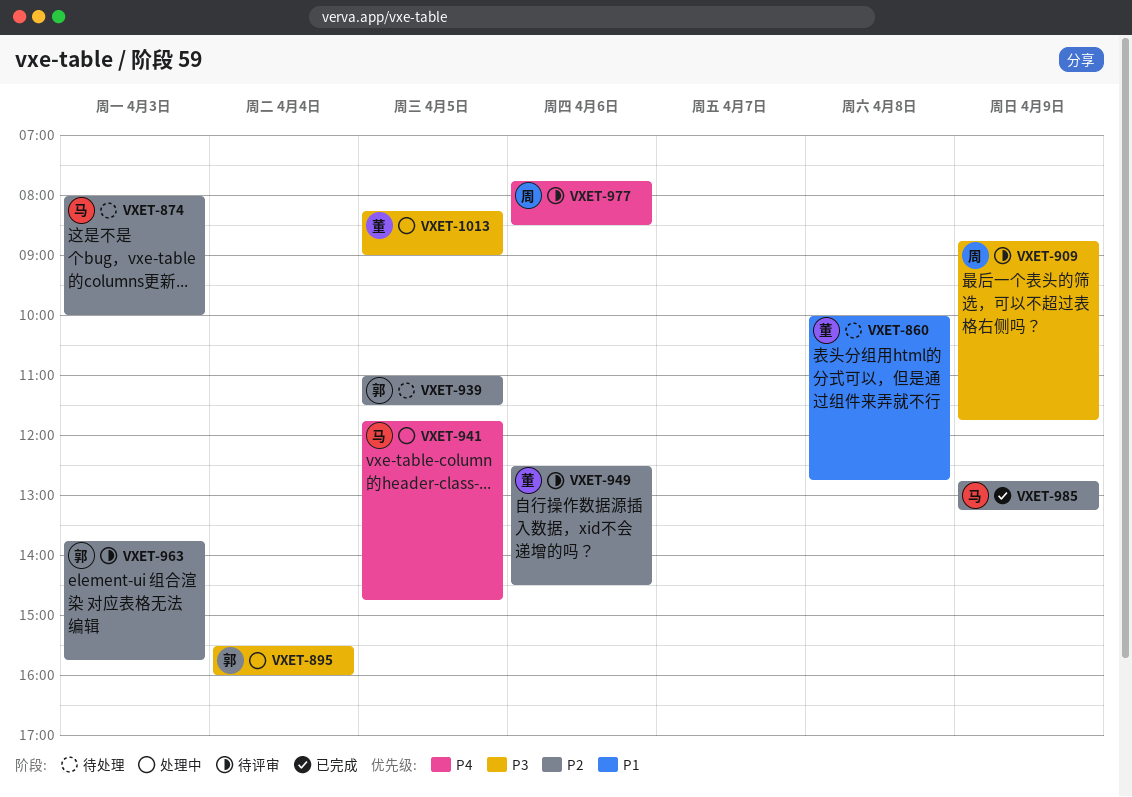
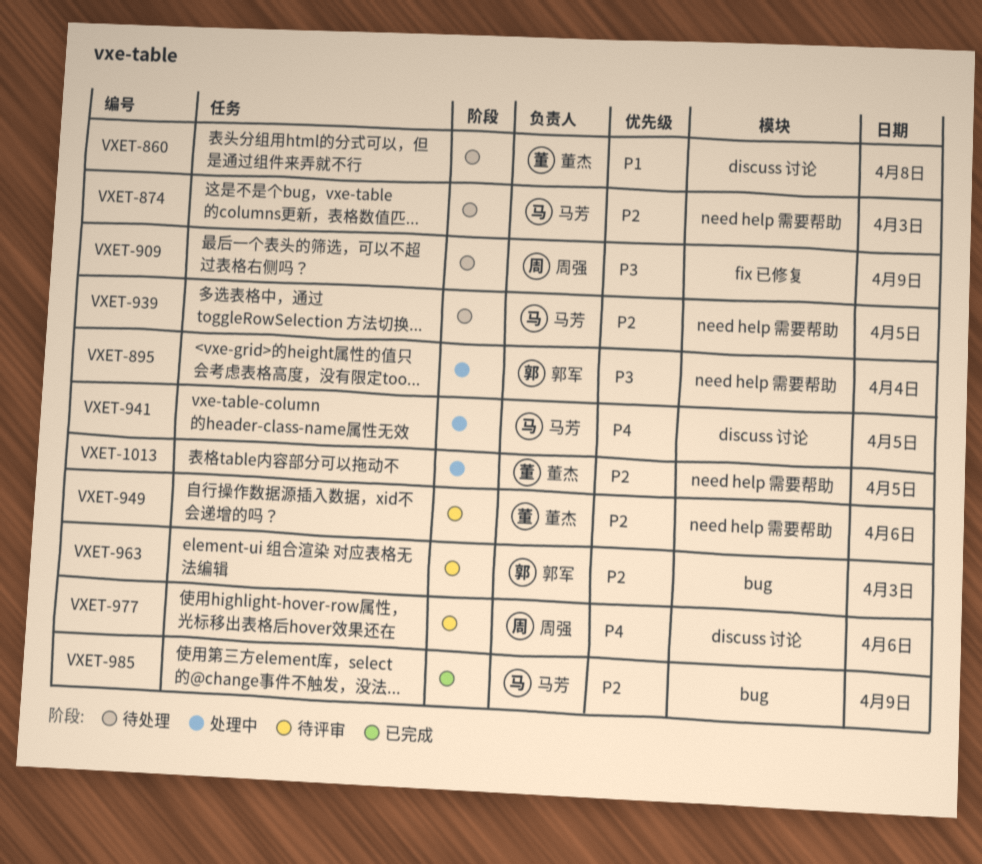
VXET-909, status: 待评审 -> 待处理
VXET-939, owner: 郭军 -> 马芳
VXET-1013, priority: P3 -> P2

